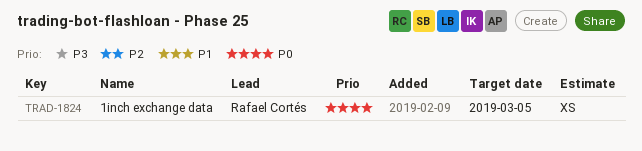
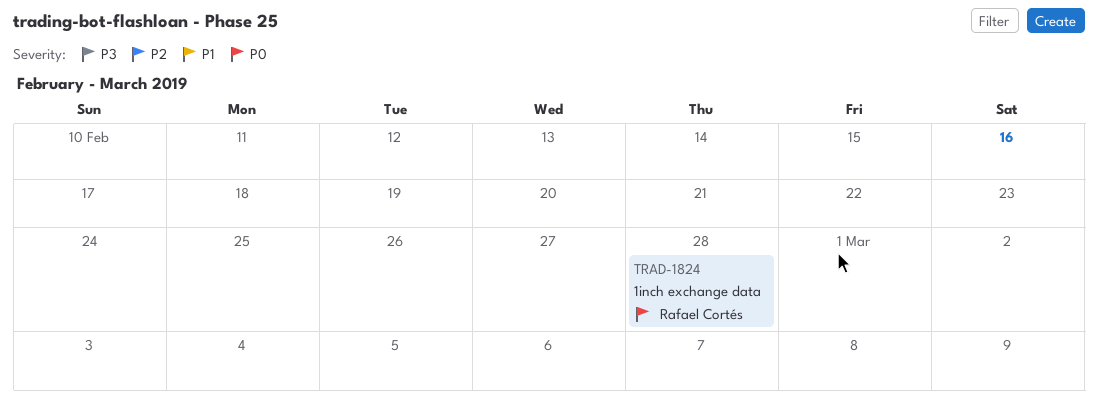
TRAD-1824, due: Mar 5 -> Feb 28

